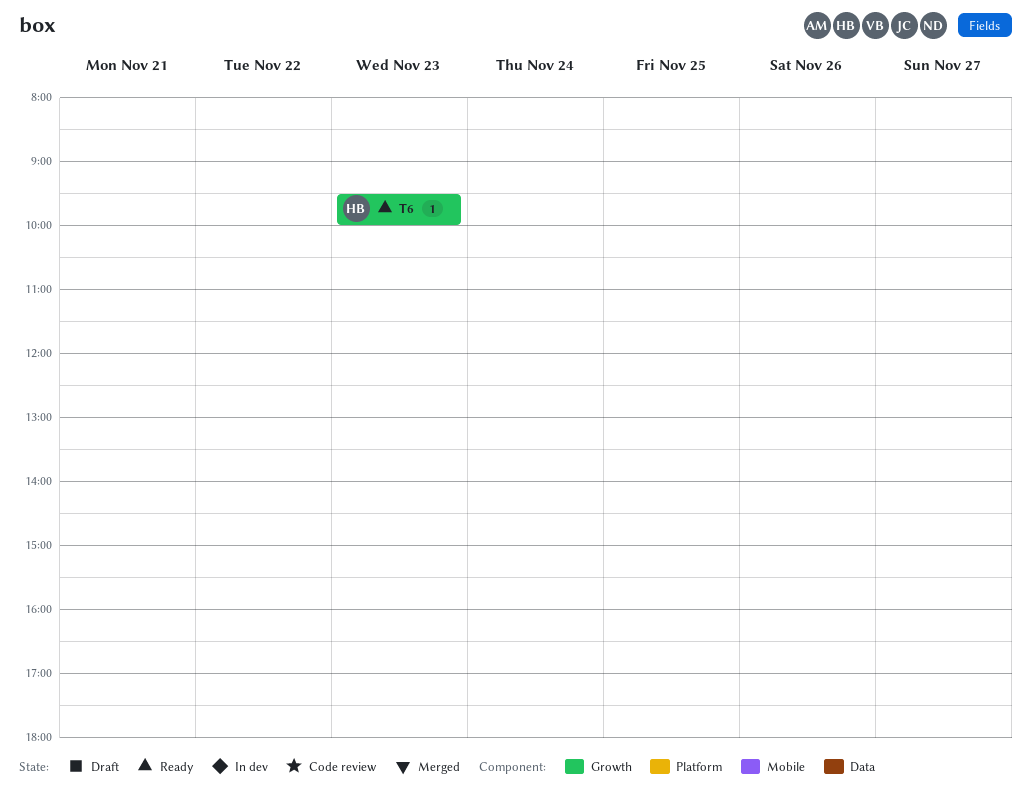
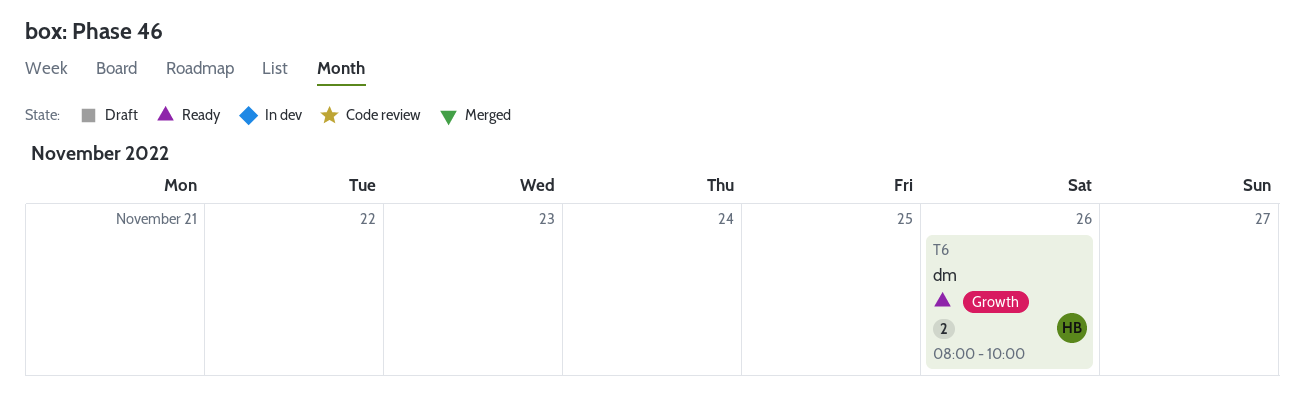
T6, estimate: 1 -> 2
T6, day: Nov 23 -> Nov 26
T6, begins: 09:30 -> 08:00

